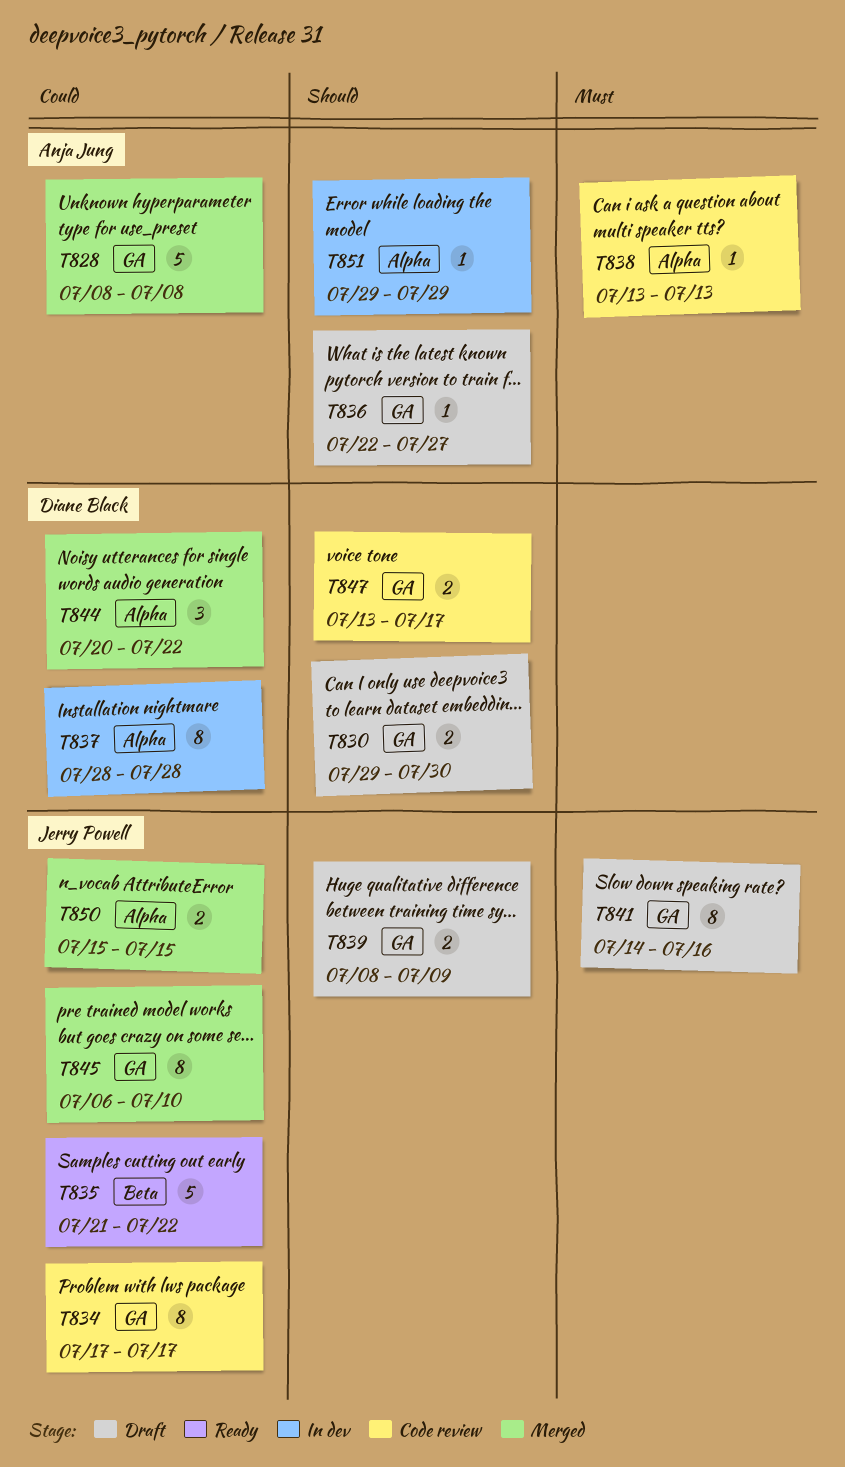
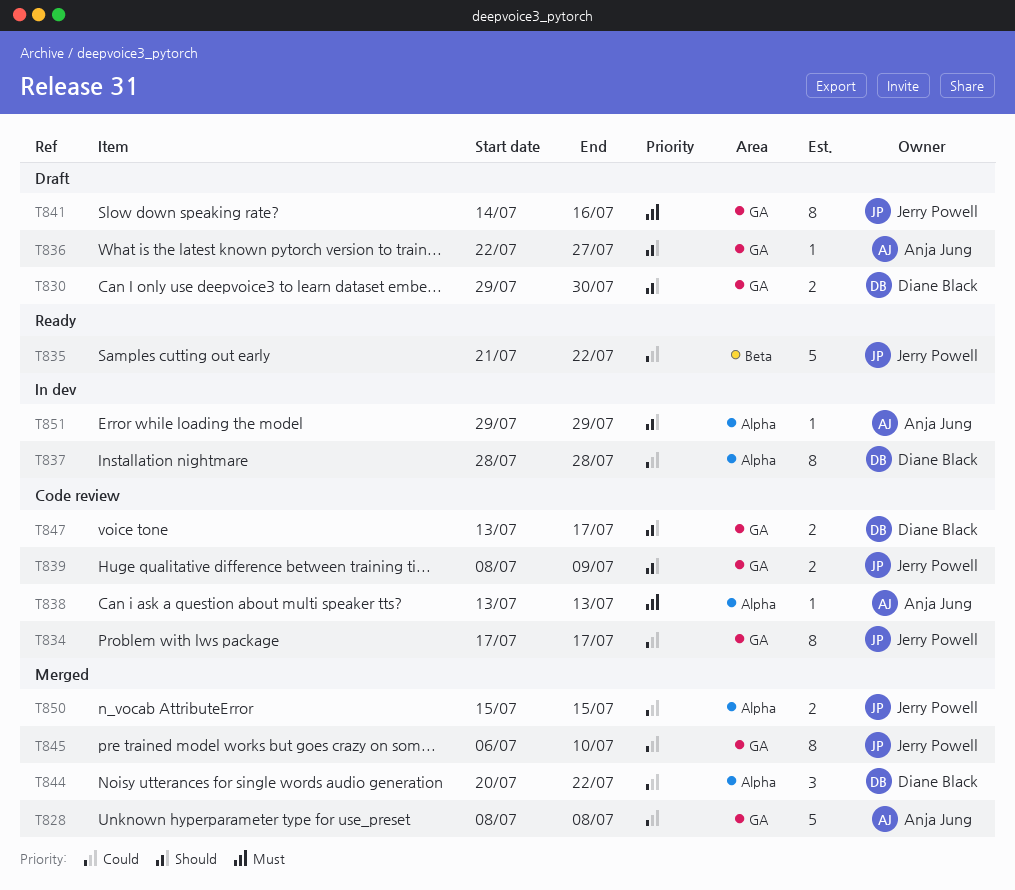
T839, status: Draft -> Code review

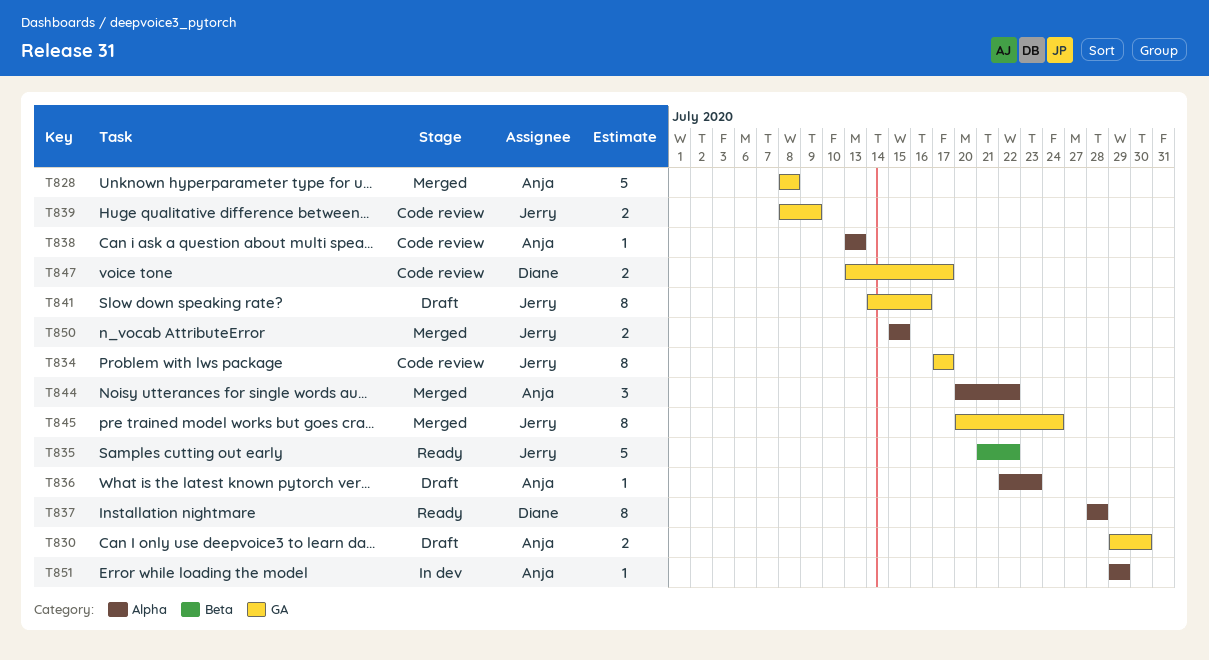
T830, owner: Diane Black -> Anja Jung
T836, label: GA -> Alpha
T836, due: Jul 27 -> Jul 23
T837, status: In dev -> Ready
T844, owner: Diane Black -> Anja Jung
T845, start: Jul 6 -> Jul 20
T845, due: Jul 10 -> Jul 24

